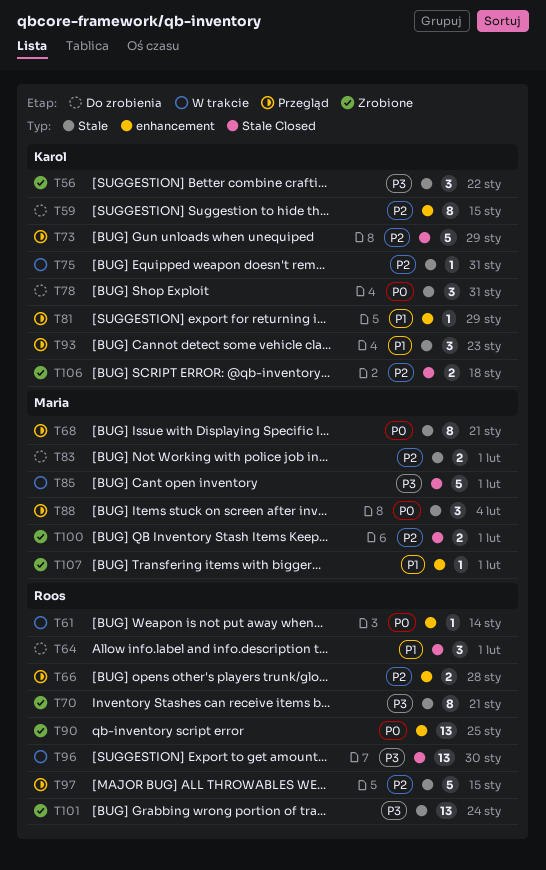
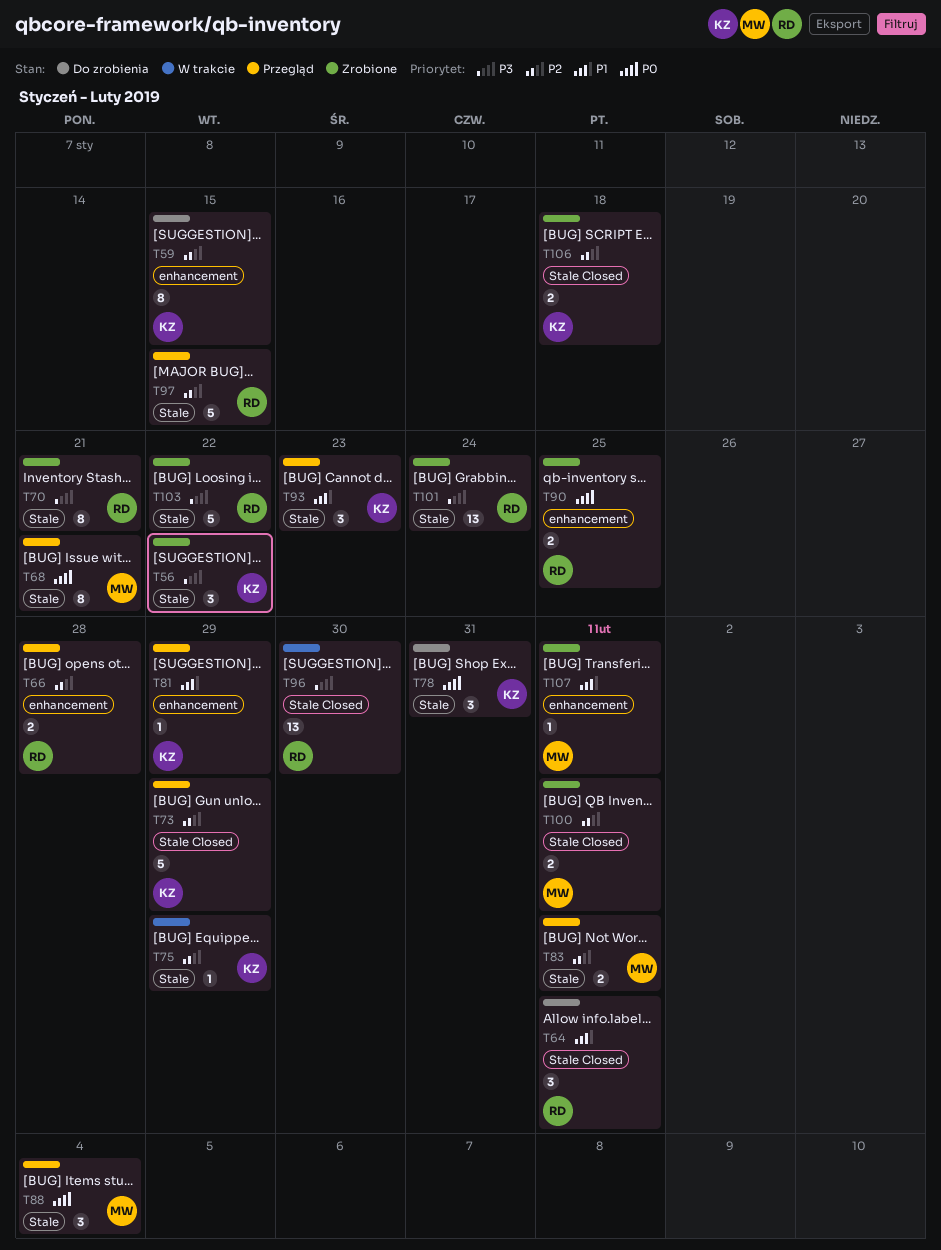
T61: present -> none
T75, due: Jan 31 -> Jan 29
T83, status: Do zrobienia -> Przegląd
T85: present -> none
T90, estimate: 13 -> 2
T103: none -> present

